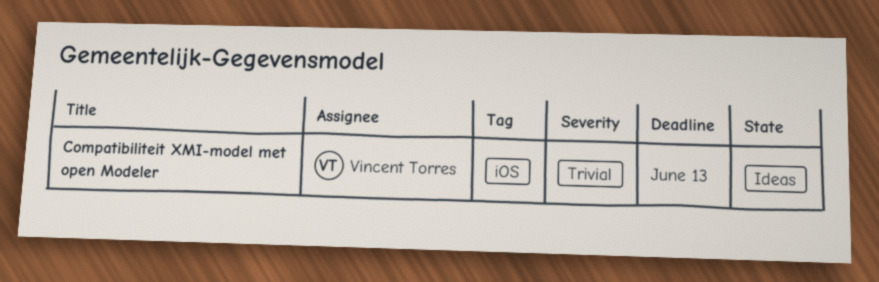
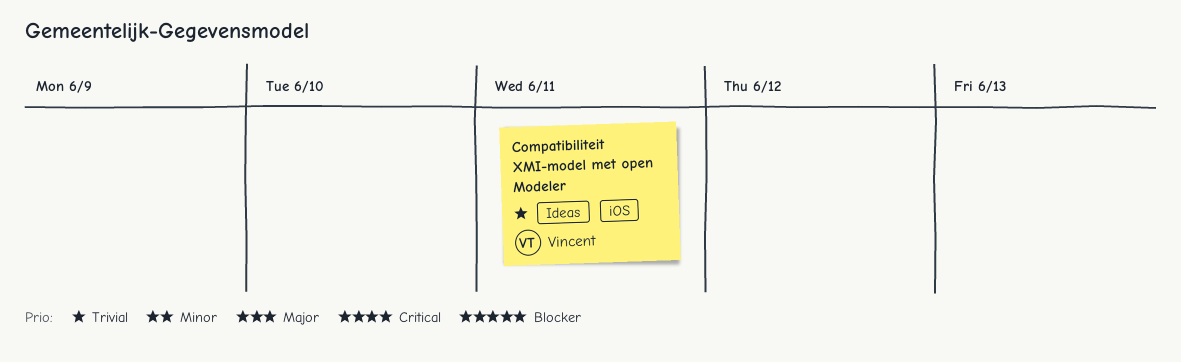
Compatibiliteit XMI-model met open Modeler, due: Jun 13 -> Jun 11

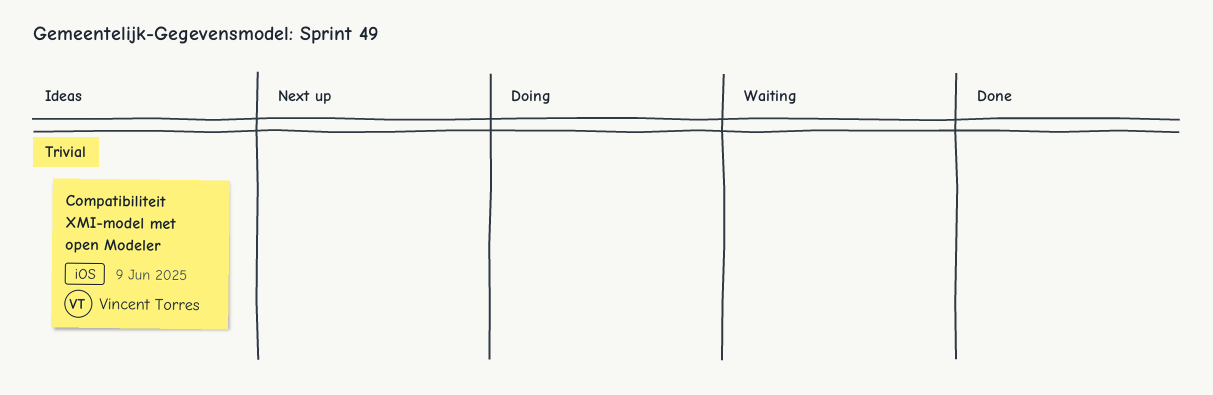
Compatibiliteit XMI-model met open Modeler, due: Jun 11 -> Jun 9

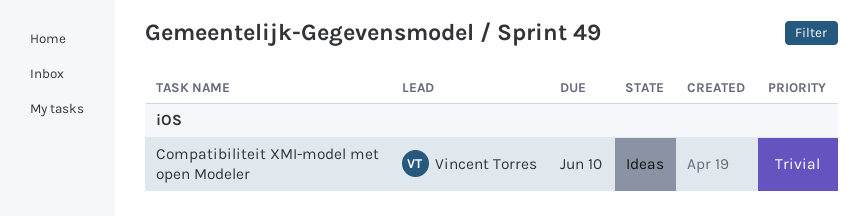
Compatibiliteit XMI-model met open Modeler, due: Jun 9 -> Jun 10

